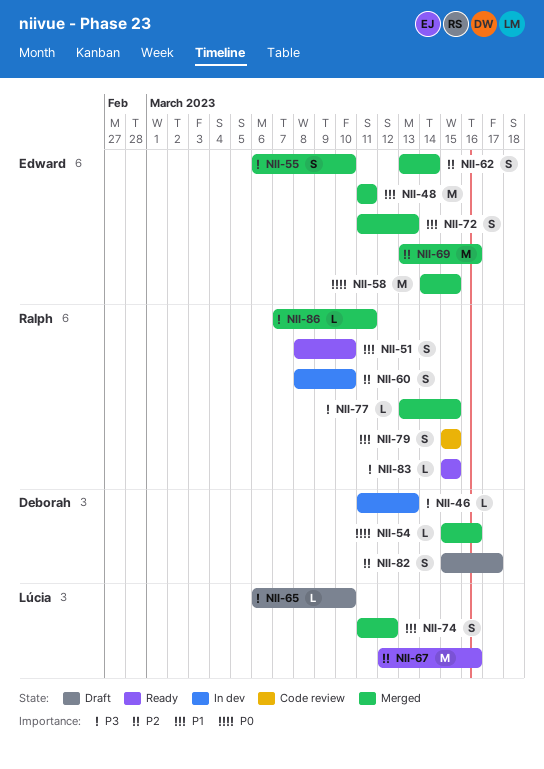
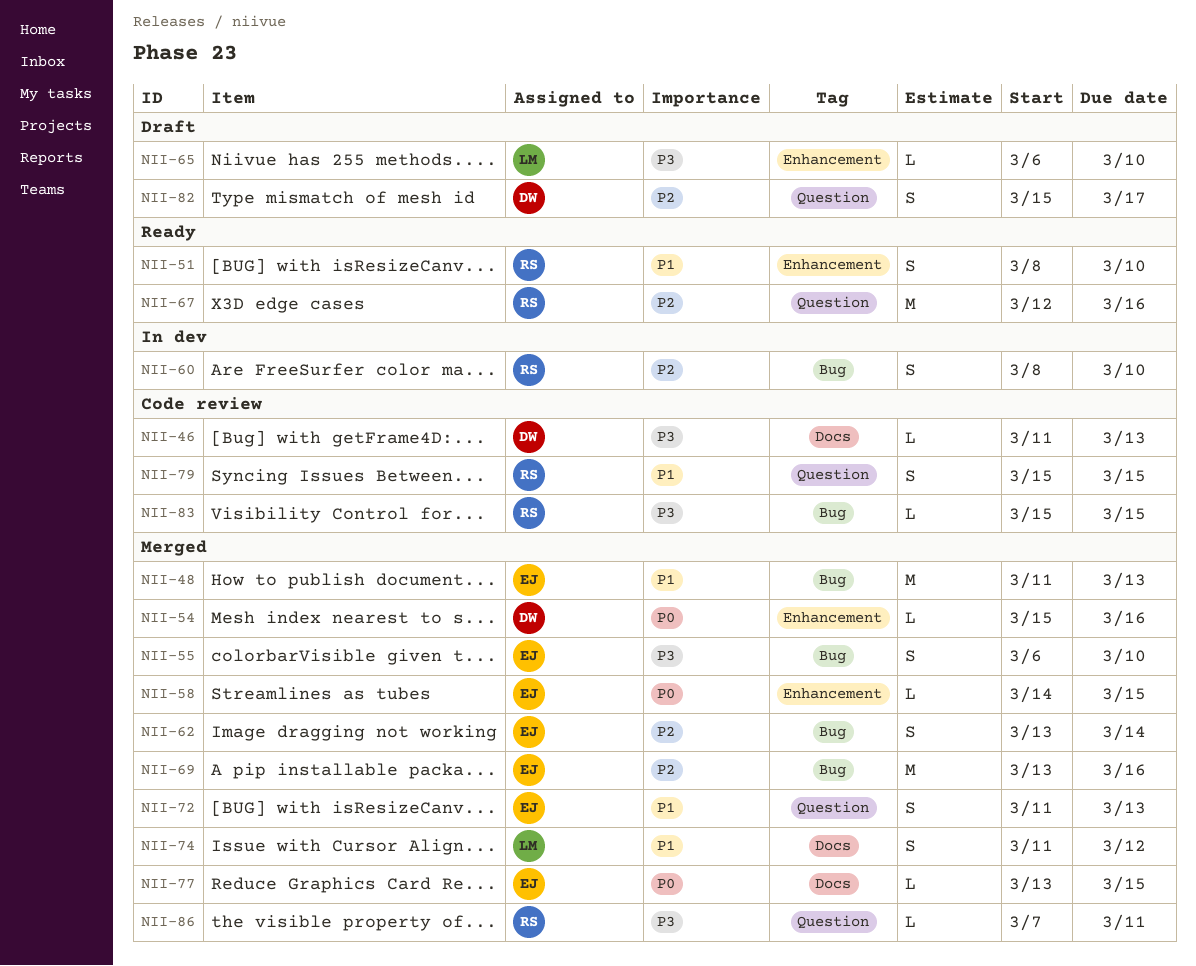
NII-46, status: In dev -> Code review
NII-48, due: Mar 11 -> Mar 13
NII-58, estimate: M -> L
NII-67, owner: Lúcia -> Ralph
NII-77, owner: Ralph -> Edward
NII-77, priority: P3 -> P0
NII-83, status: Ready -> Code review

